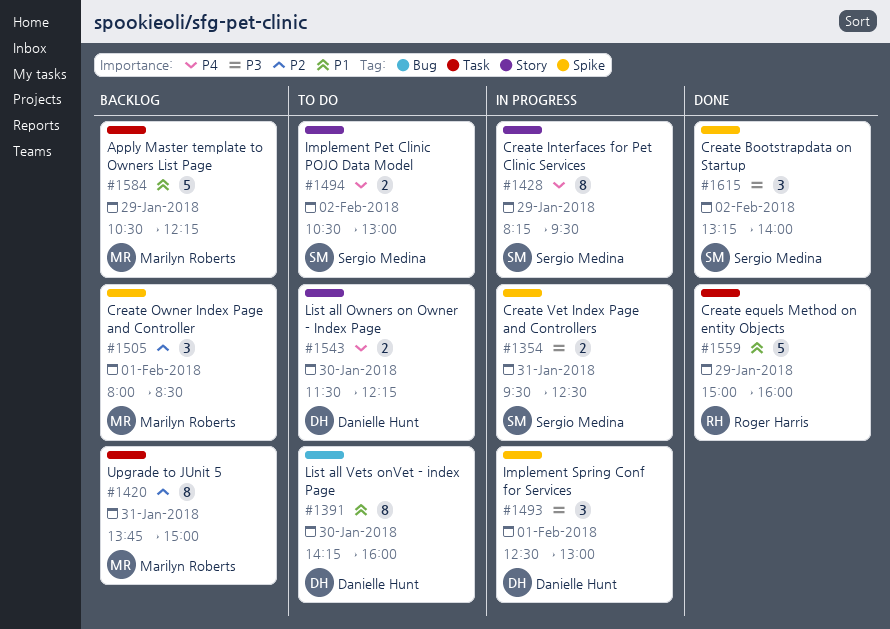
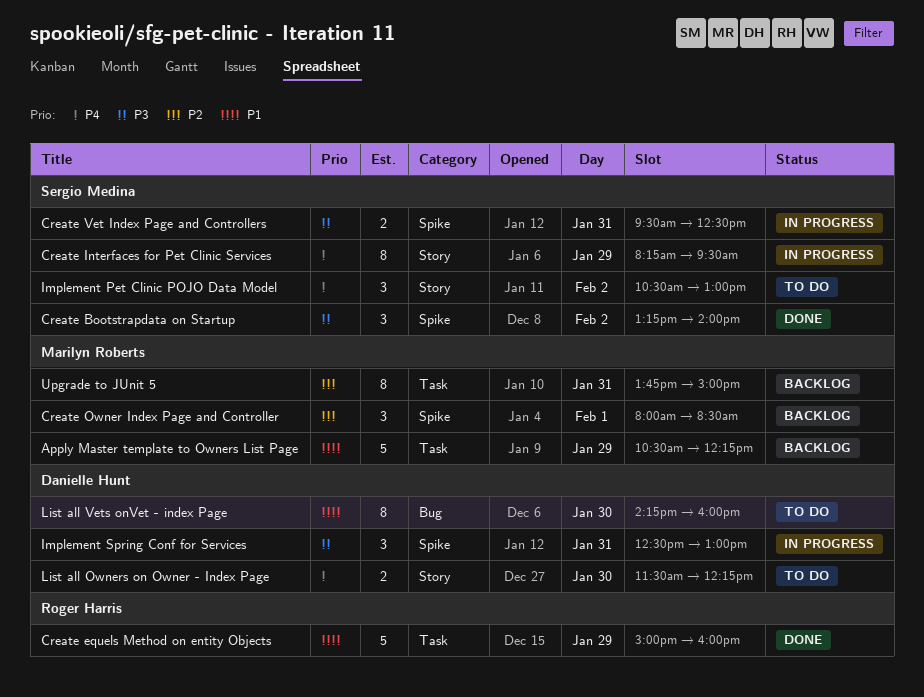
Implement Pet Clinic POJO Data Model, estimate: 2 -> 3
Implement Spring Conf for Services, day: Feb 1 -> Jan 31

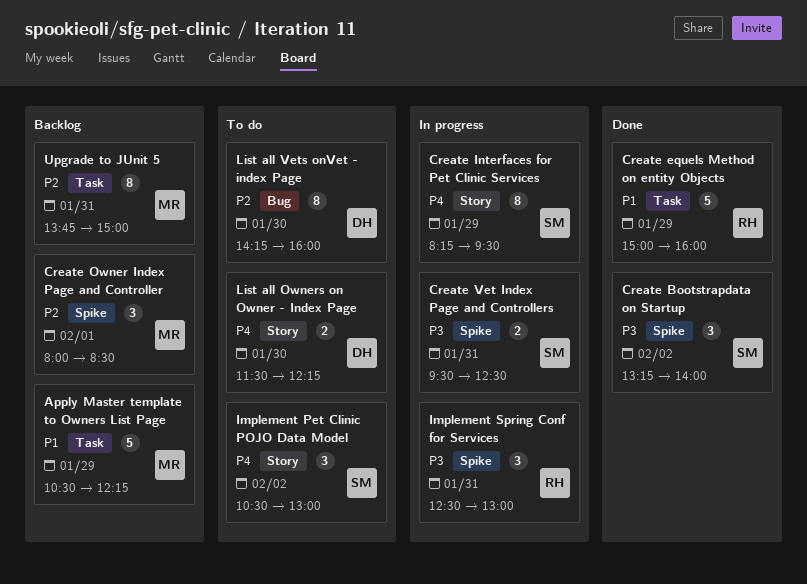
Implement Spring Conf for Services, owner: Danielle Hunt -> Roger Harris
List all Vets onVet - index Page, priority: P1 -> P2

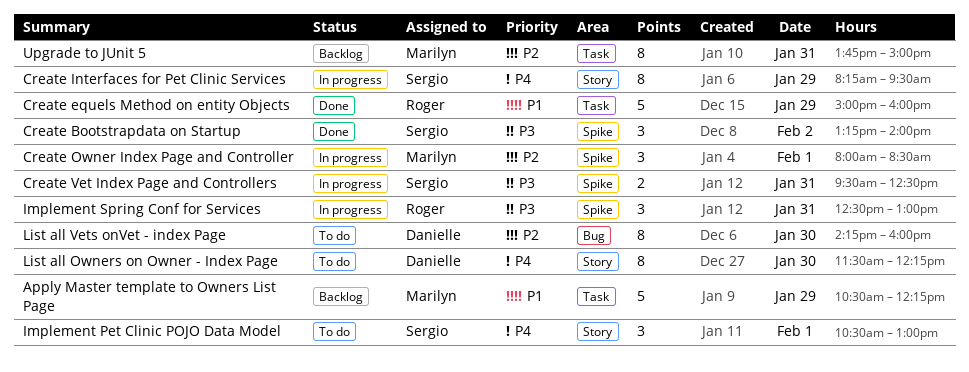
Create Owner Index Page and Controller, status: Backlog -> In progress
Implement Pet Clinic POJO Data Model, day: Feb 2 -> Feb 1
List all Owners on Owner - Index Page, estimate: 2 -> 8

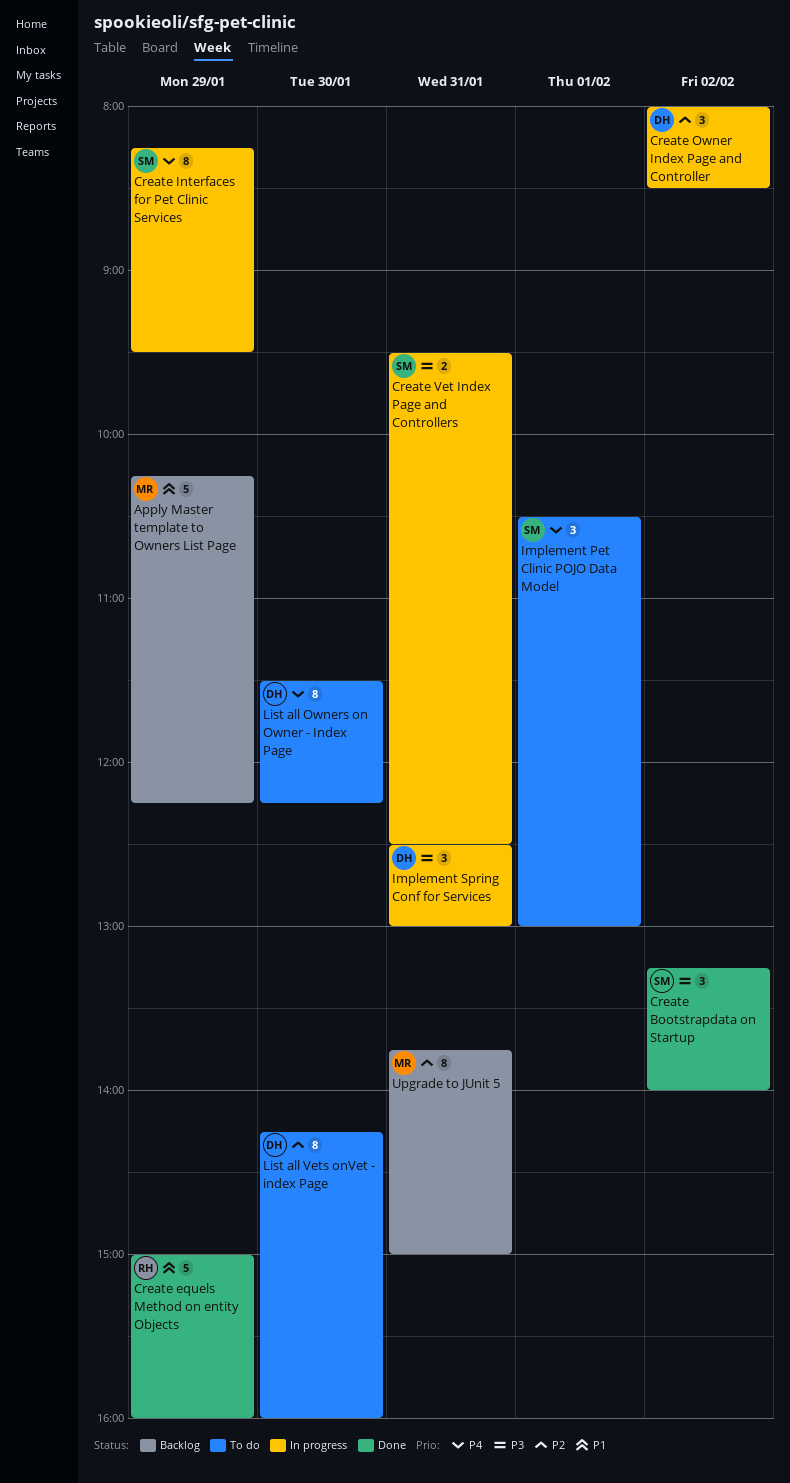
Apply Master template to Owners List Page, begins: 10:30 -> 10:15
Create Owner Index Page and Controller, owner: Marilyn -> Danielle
Create Owner Index Page and Controller, day: Feb 1 -> Feb 2
Implement Spring Conf for Services, owner: Roger -> Danielle

